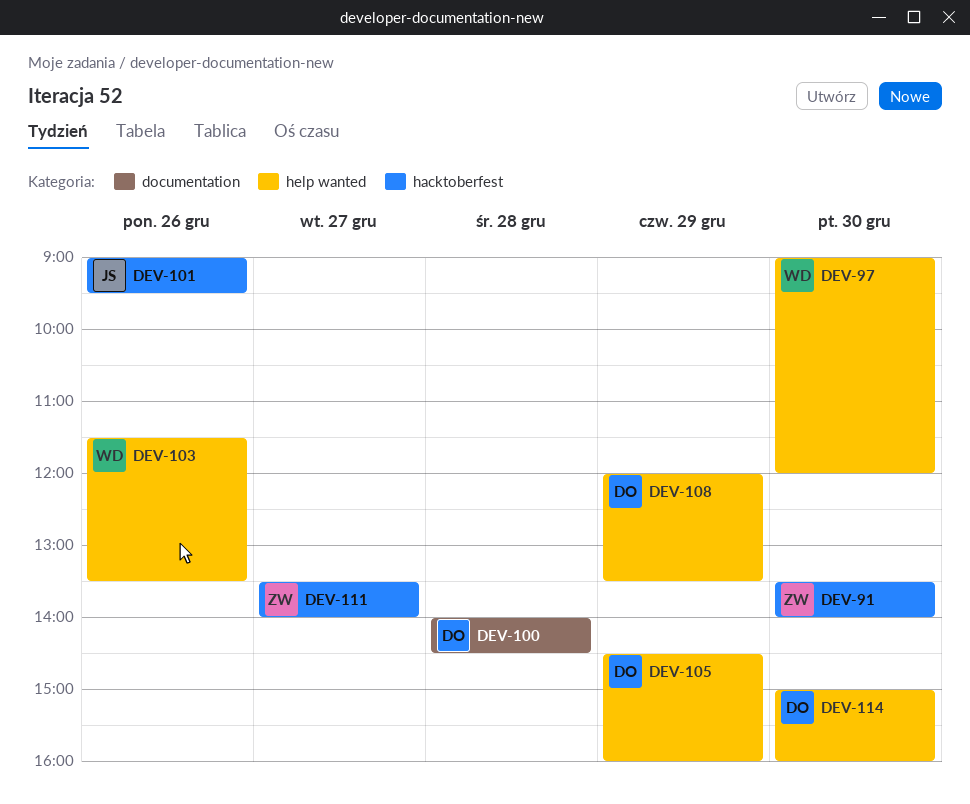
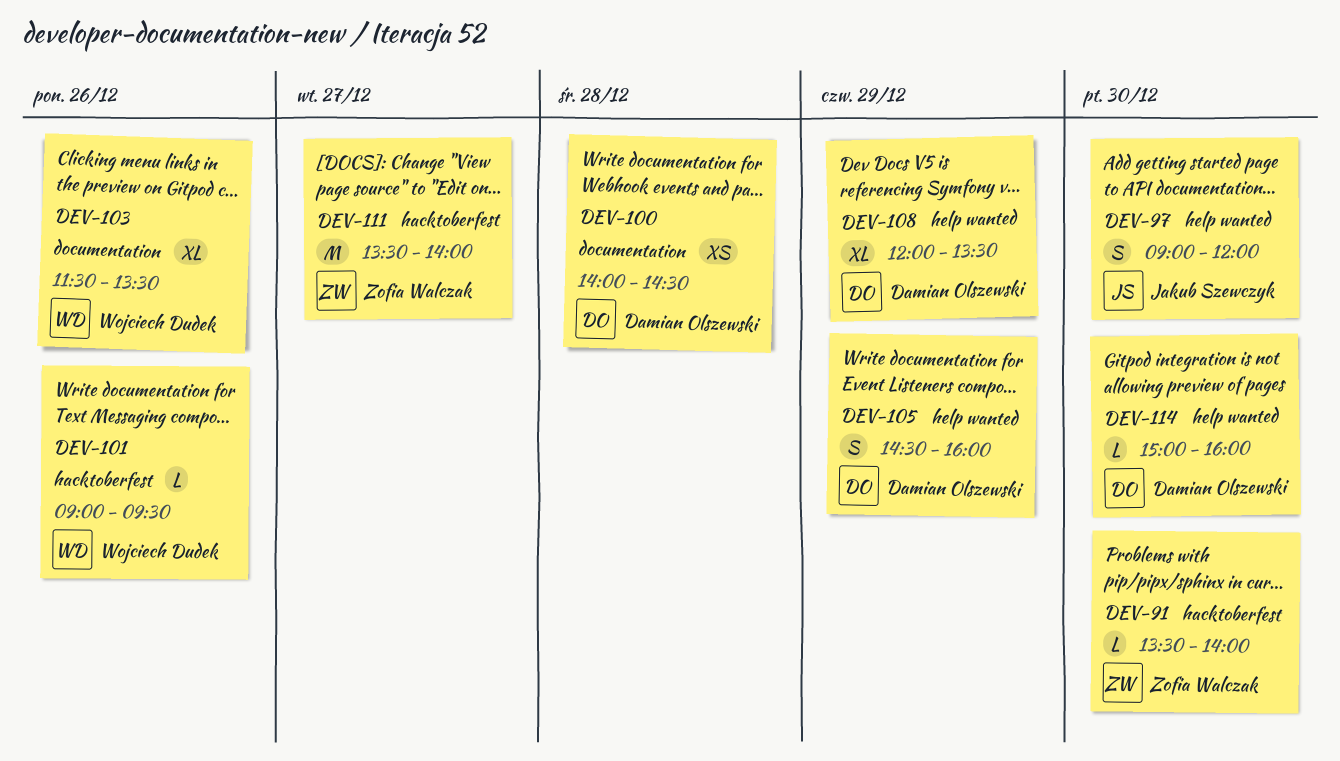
DEV-97, owner: Wojciech Dudek -> Jakub Szewczyk
DEV-101, owner: Jakub Szewczyk -> Wojciech Dudek
DEV-103, label: help wanted -> documentation

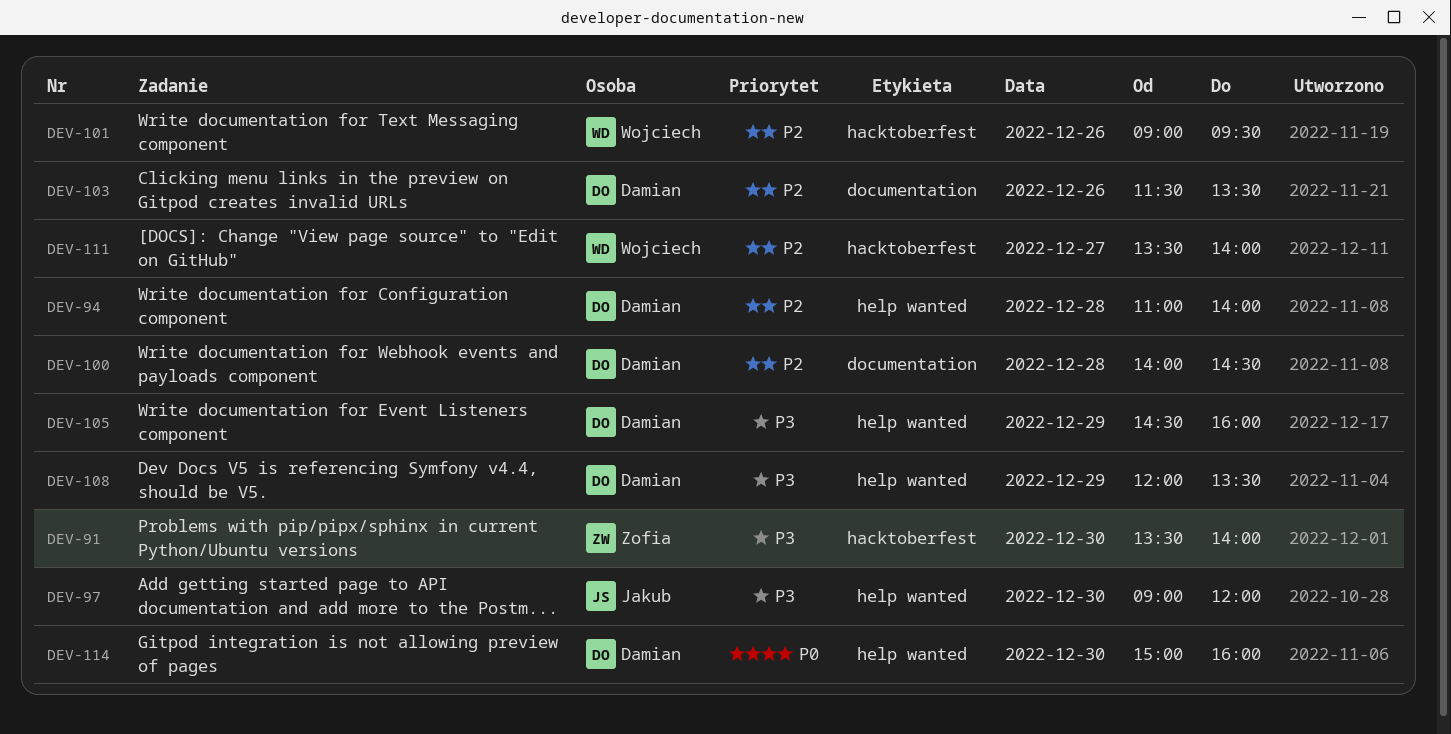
DEV-94: none -> present
DEV-103, owner: Wojciech Dudek -> Damian Olszewski
DEV-111, owner: Zofia Walczak -> Wojciech Dudek

